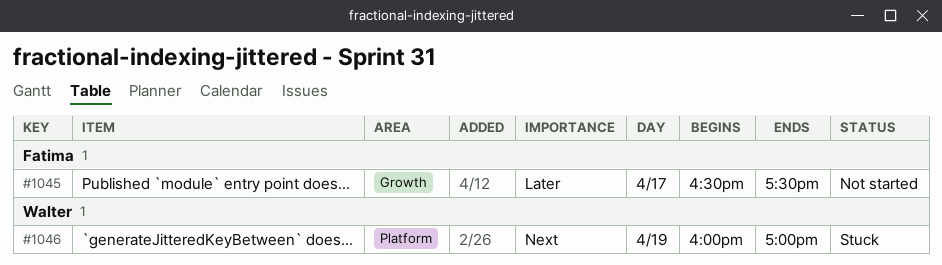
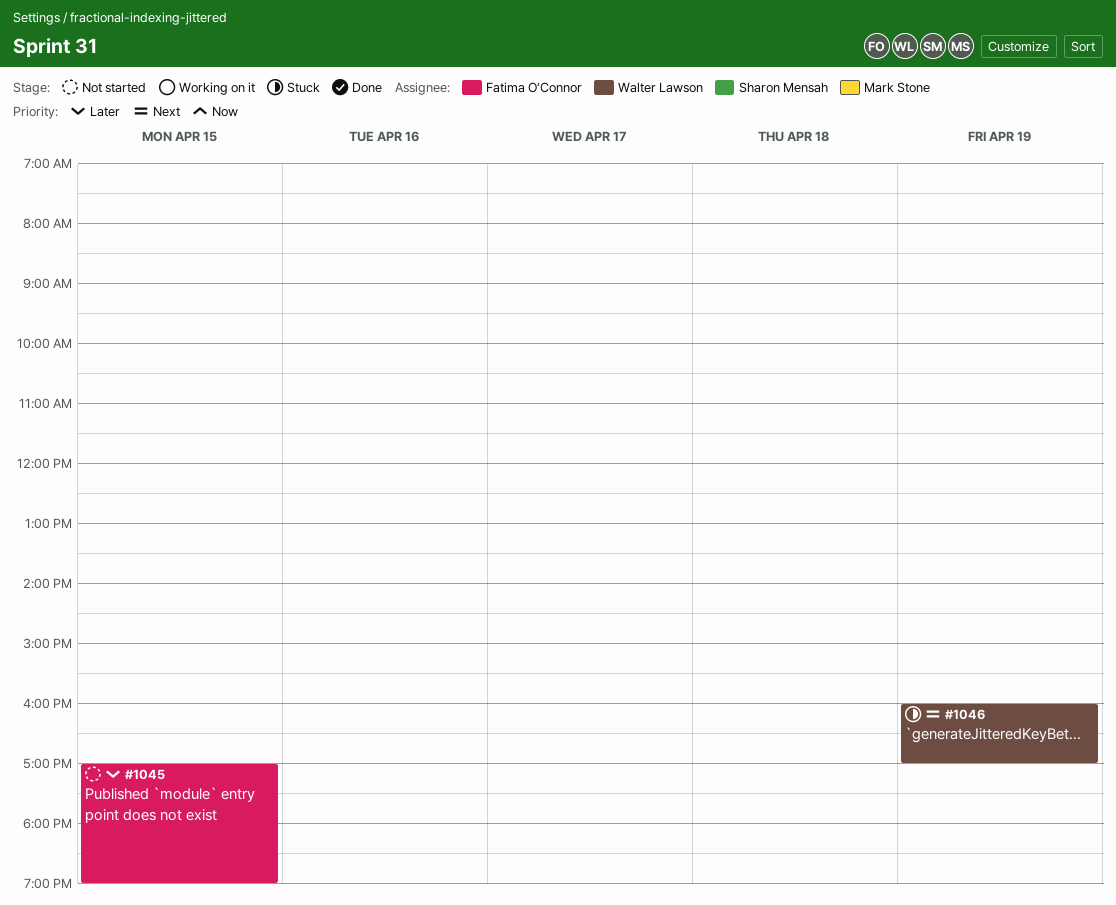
#1045, day: Apr 17 -> Apr 15
#1045, begins: 16:30 -> 17:00
#1045, ends: 17:30 -> 19:00

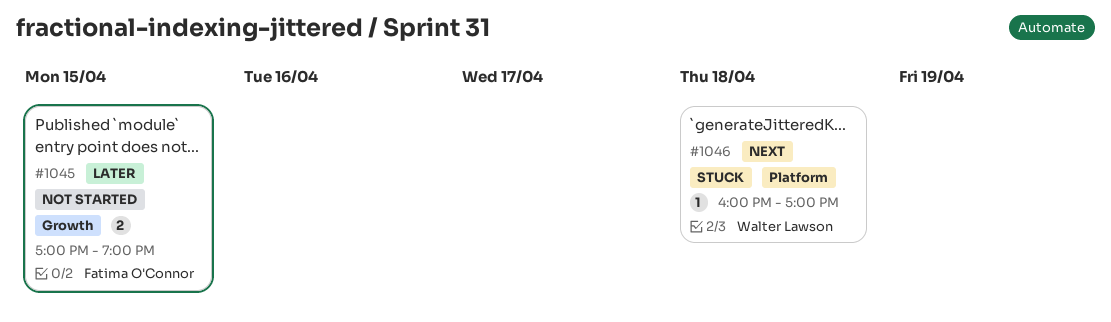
#1046, day: Apr 19 -> Apr 18

